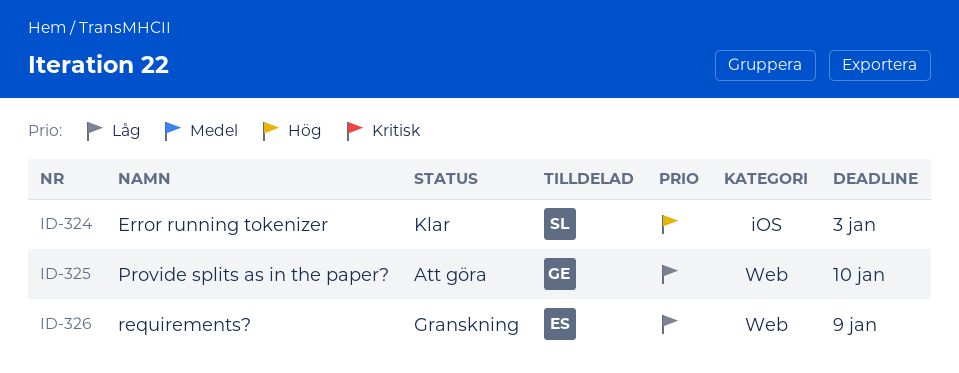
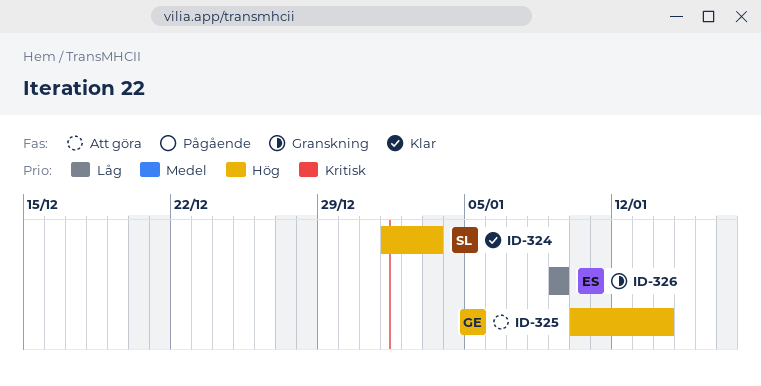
ID-325, priority: Låg -> Hög
ID-325, due: Jan 10 -> Jan 14

